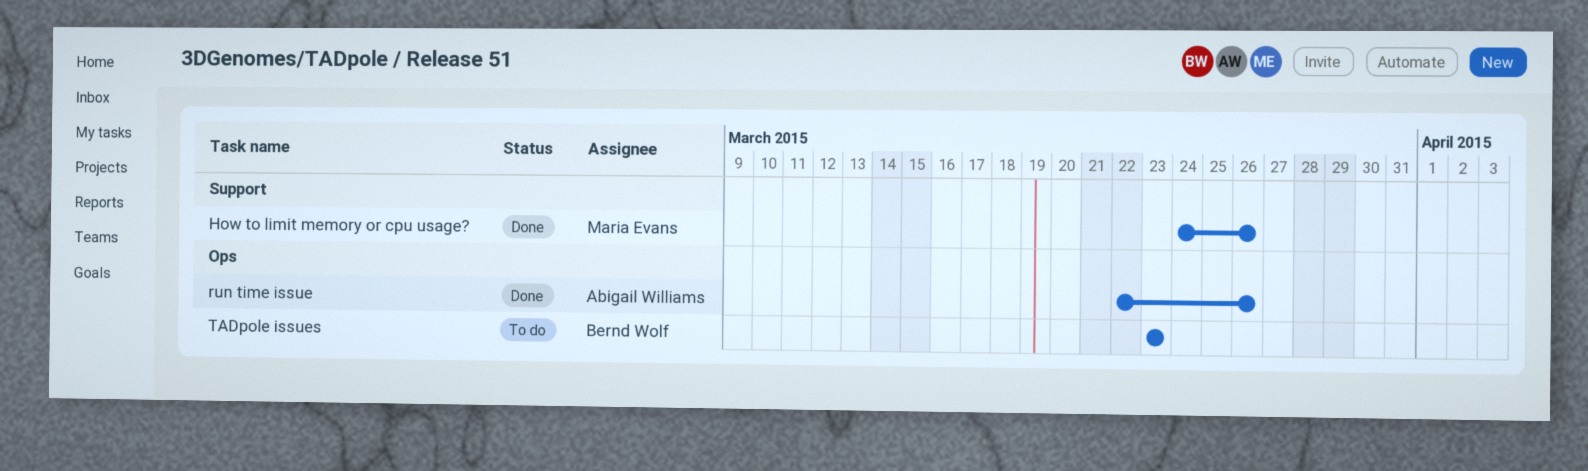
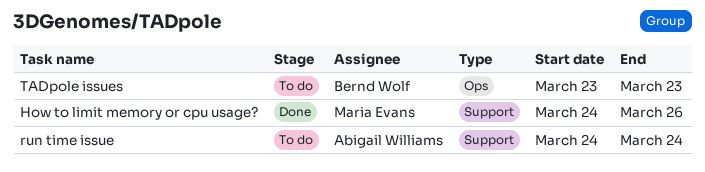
run time issue, status: Done -> To do
run time issue, label: Ops -> Support
run time issue, start: Mar 22 -> Mar 24
run time issue, due: Mar 26 -> Mar 24

